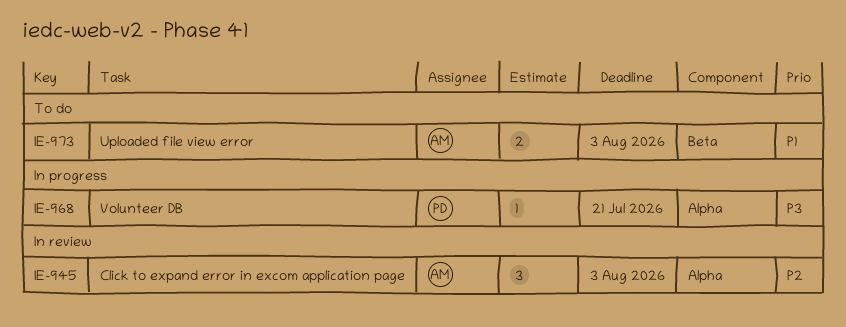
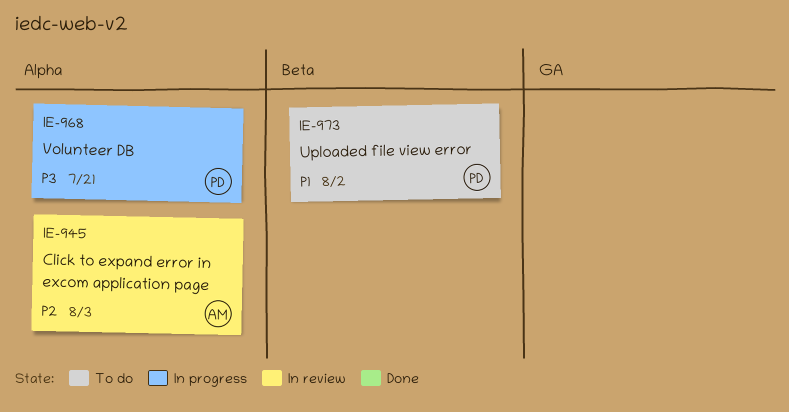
IE-973, owner: AM -> PD
IE-973, due: Aug 3 -> Aug 2

